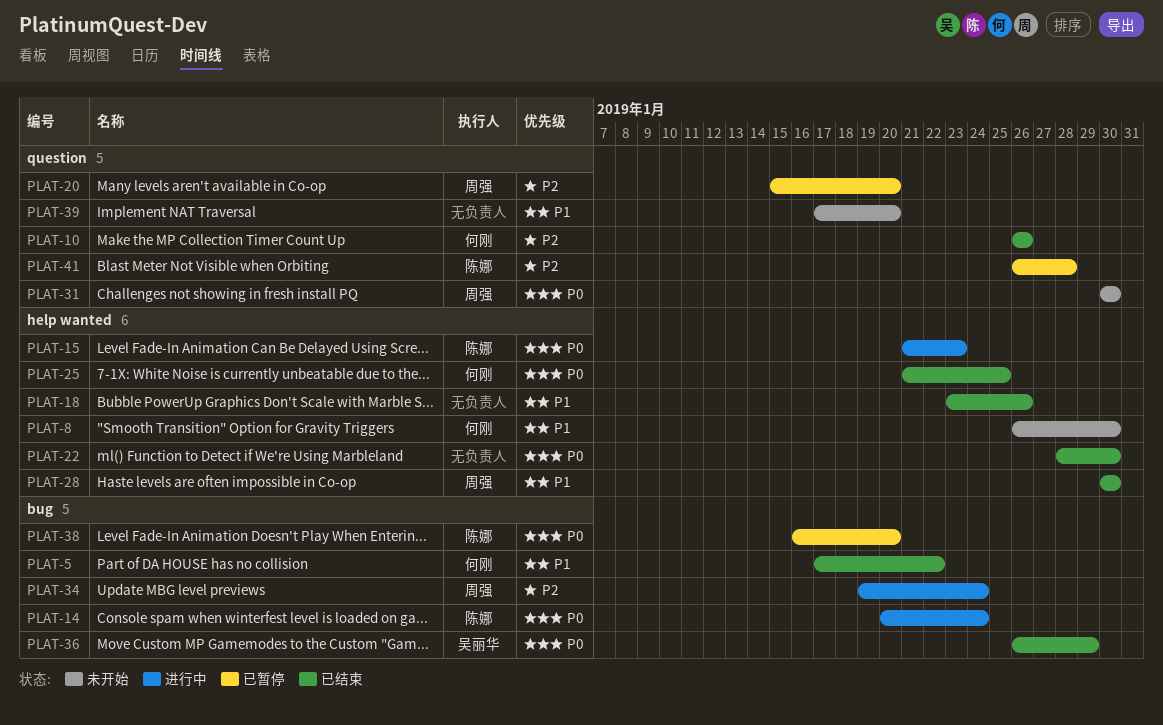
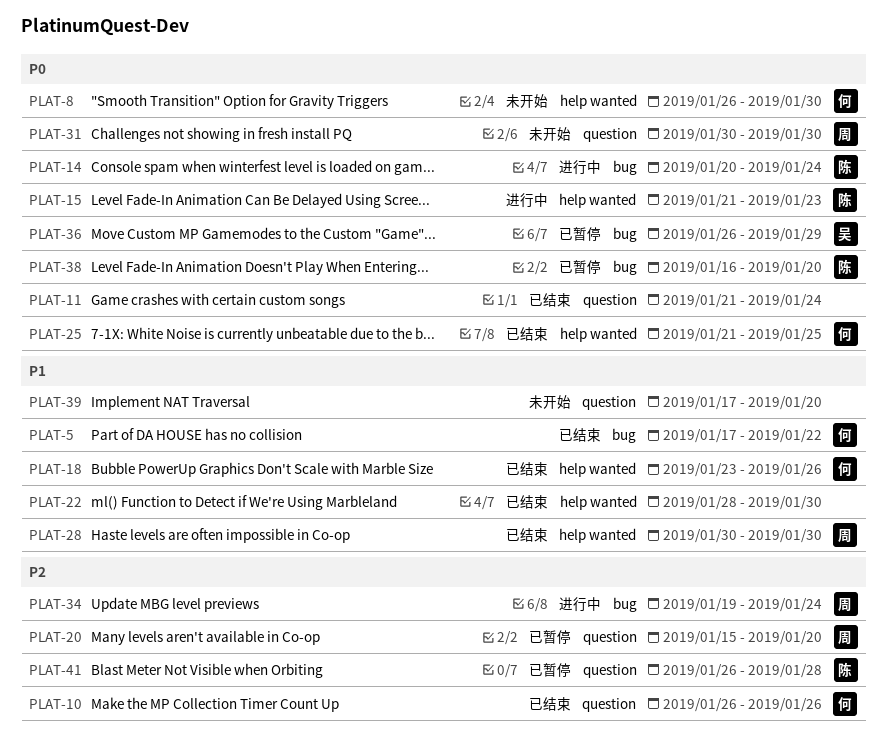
PLAT-8, priority: P1 -> P0
PLAT-11: none -> present
PLAT-18, owner: none -> 何刚
PLAT-22, priority: P0 -> P1
PLAT-36, status: 已结束 -> 已暂停

